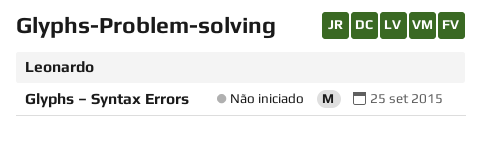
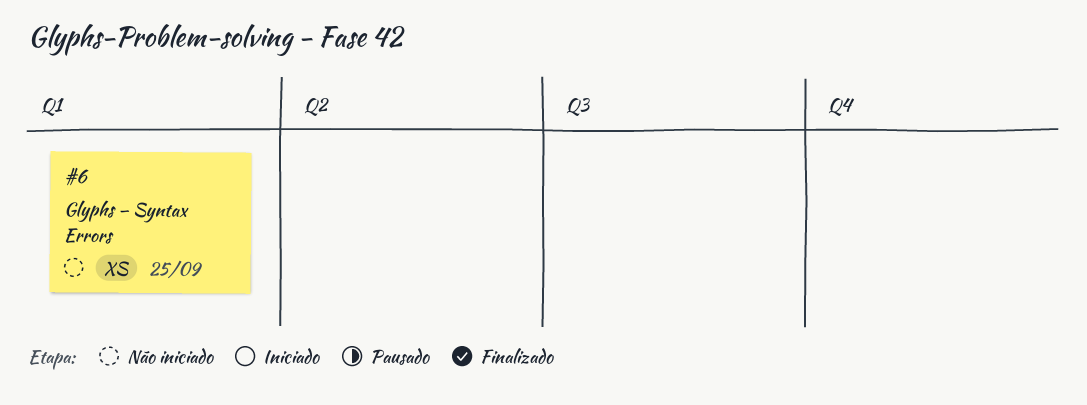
Glyphs – Syntax Errors, estimate: M -> XS

